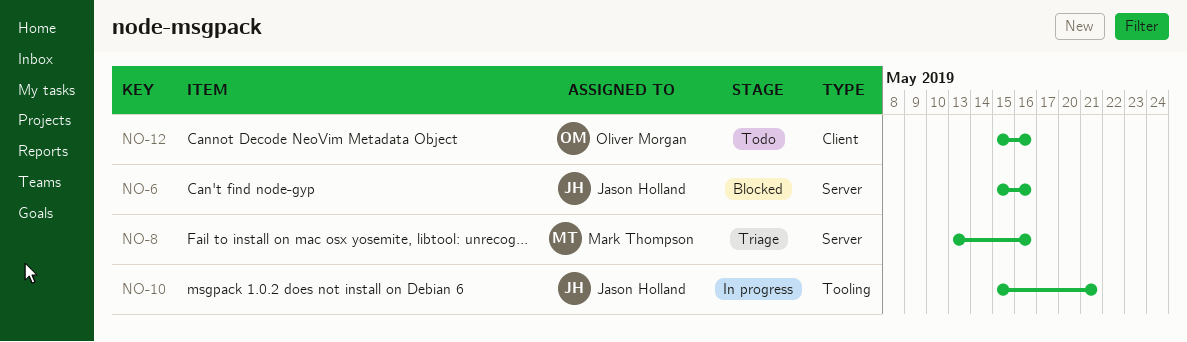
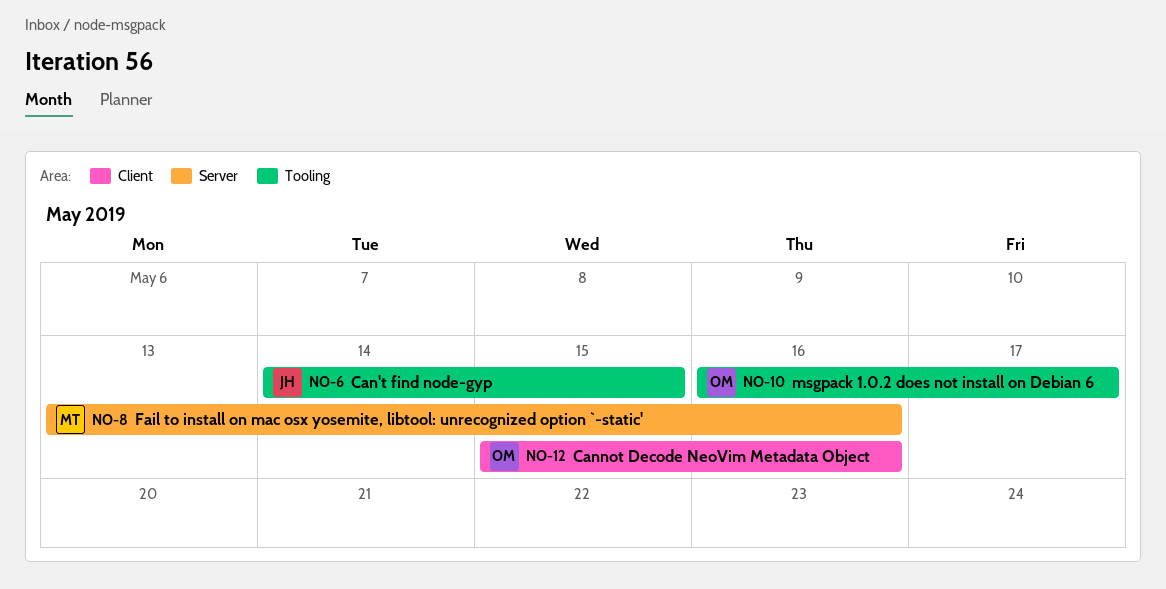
NO-6, label: Server -> Tooling
NO-6, start: May 15 -> May 14
NO-6, due: May 16 -> May 15
NO-10, owner: Jason Holland -> Oliver Morgan
NO-10, start: May 15 -> May 16
NO-10, due: May 21 -> May 17

